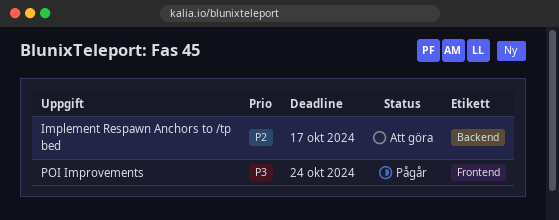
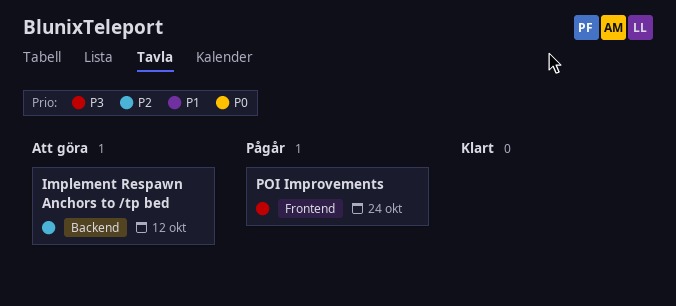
Implement Respawn Anchors to /tp bed, due: Oct 17 -> Oct 12

